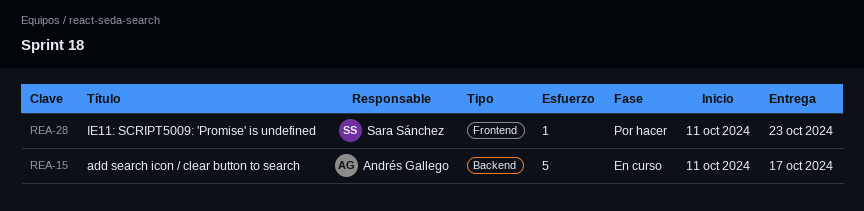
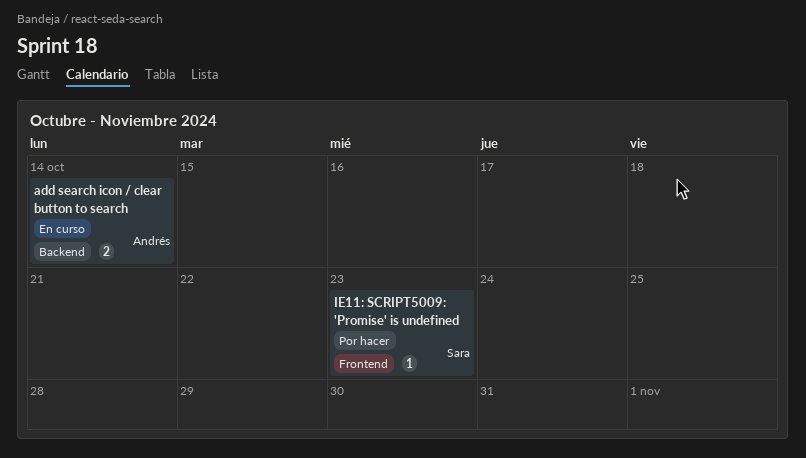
add search icon / clear button to search, estimate: 5 -> 2
add search icon / clear button to search, due: Oct 17 -> Oct 14

